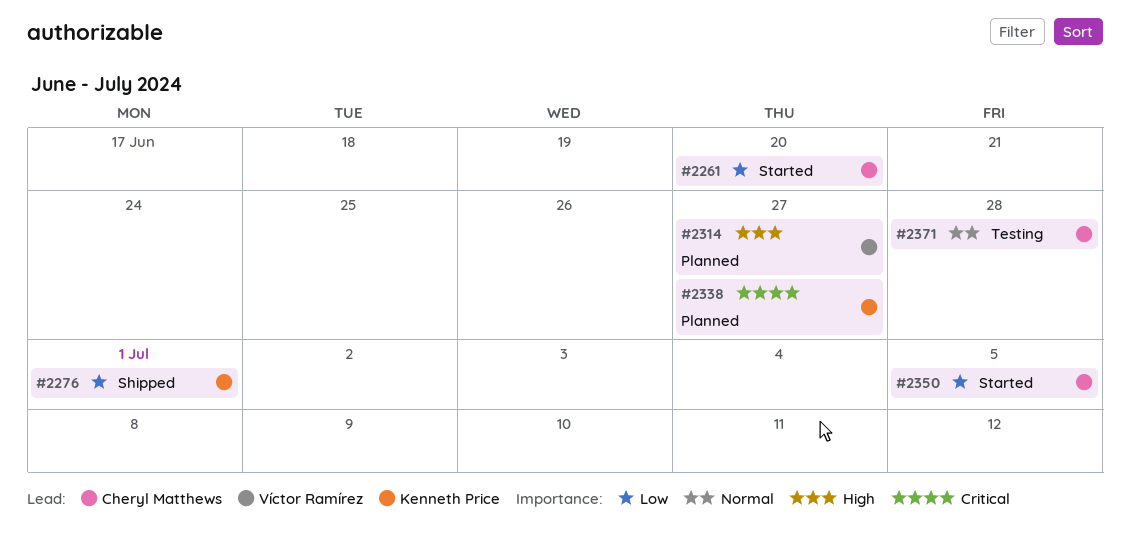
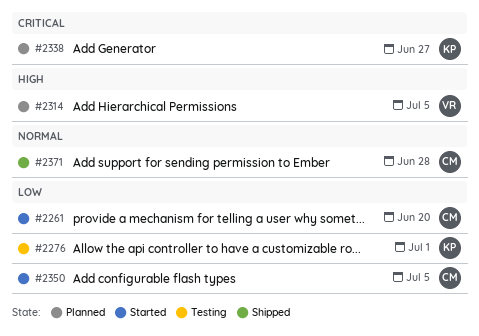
#2276, status: Shipped -> Testing
#2314, due: Jun 27 -> Jul 5
#2371, status: Testing -> Shipped

